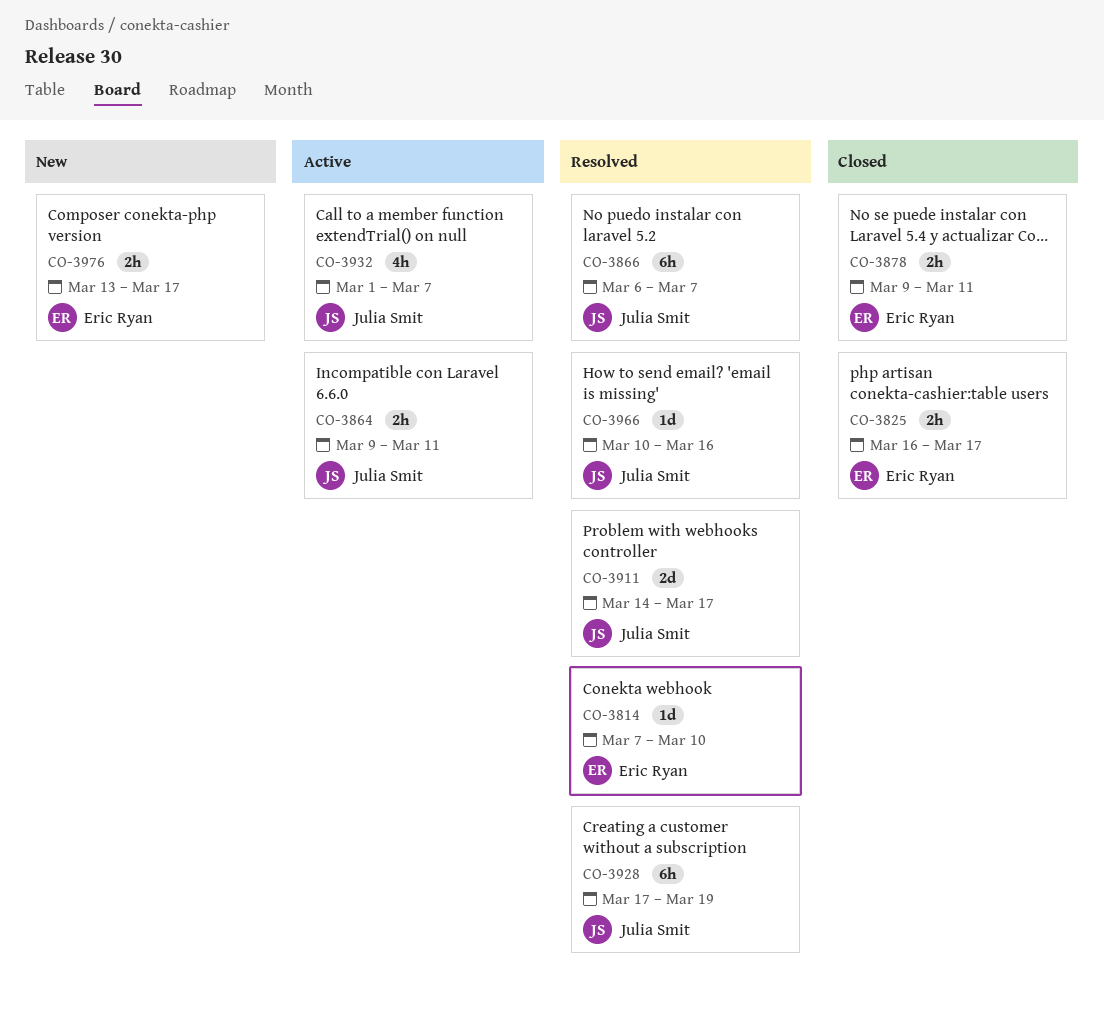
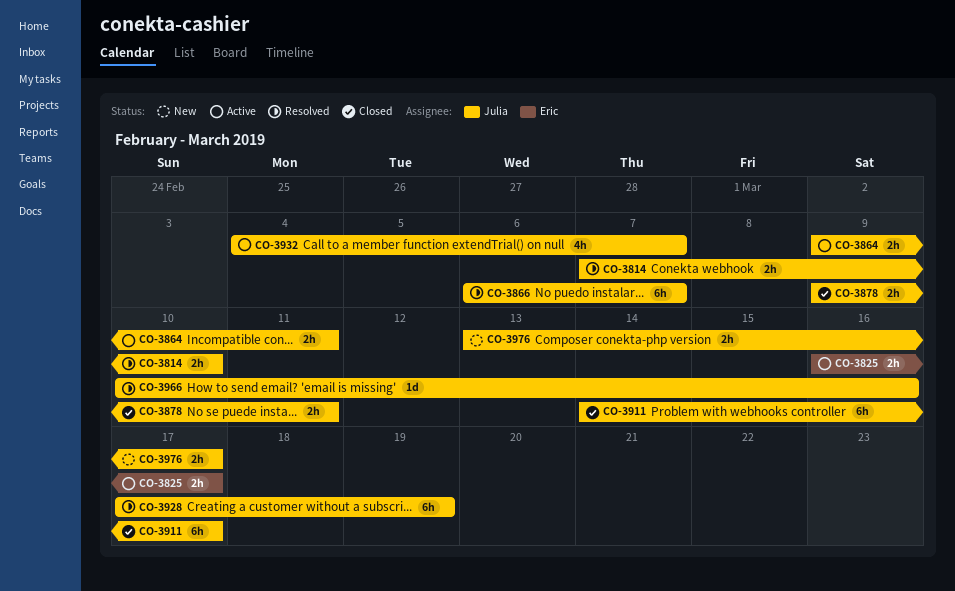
CO-3814, owner: Eric Ryan -> Julia Smit
CO-3814, estimate: 1d -> 2h
CO-3825, status: Closed -> Active
CO-3878, owner: Eric Ryan -> Julia Smit
CO-3911, status: Resolved -> Closed
CO-3911, estimate: 2d -> 6h
CO-3932, start: Mar 1 -> Mar 4
CO-3976, owner: Eric Ryan -> Julia Smit

